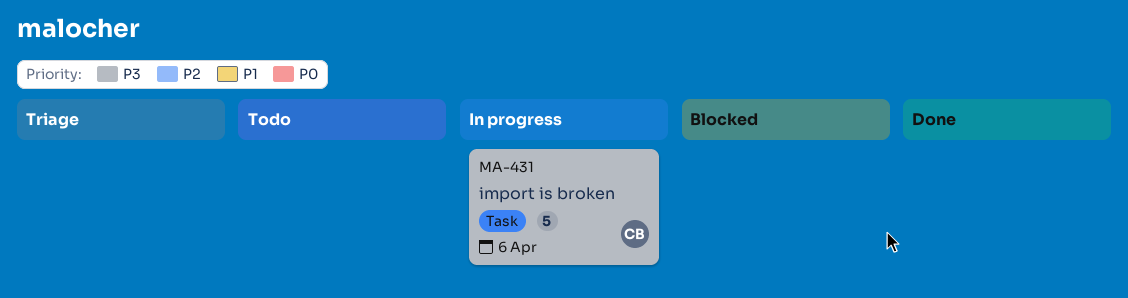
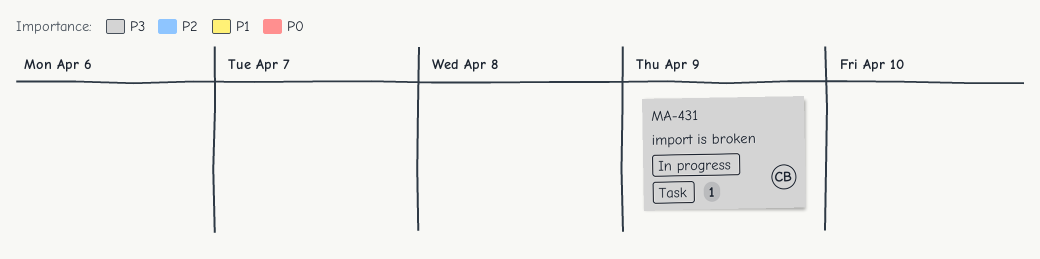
MA-431, estimate: 5 -> 1
MA-431, due: Apr 6 -> Apr 9

